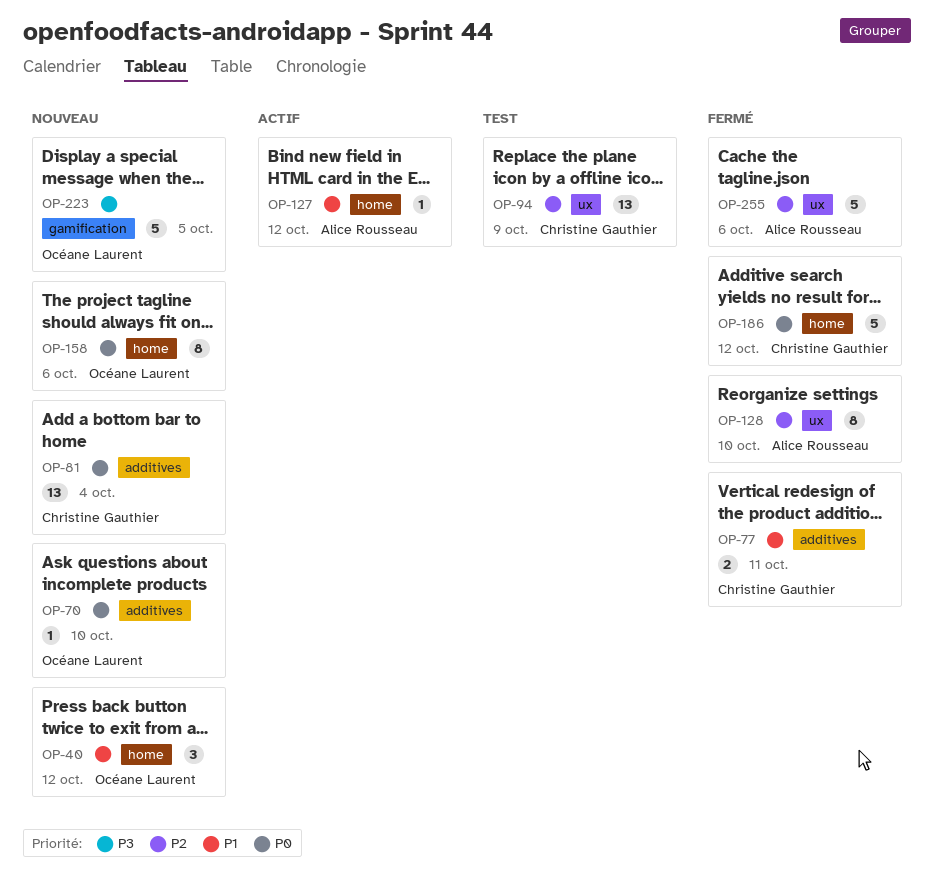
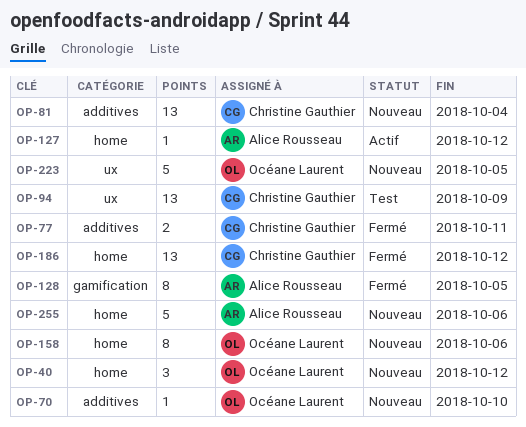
OP-128, label: ux -> gamification
OP-128, due: Oct 10 -> Oct 5
OP-186, estimate: 5 -> 13
OP-223, label: gamification -> ux
OP-255, status: Fermé -> Nouveau
OP-255, label: ux -> home

